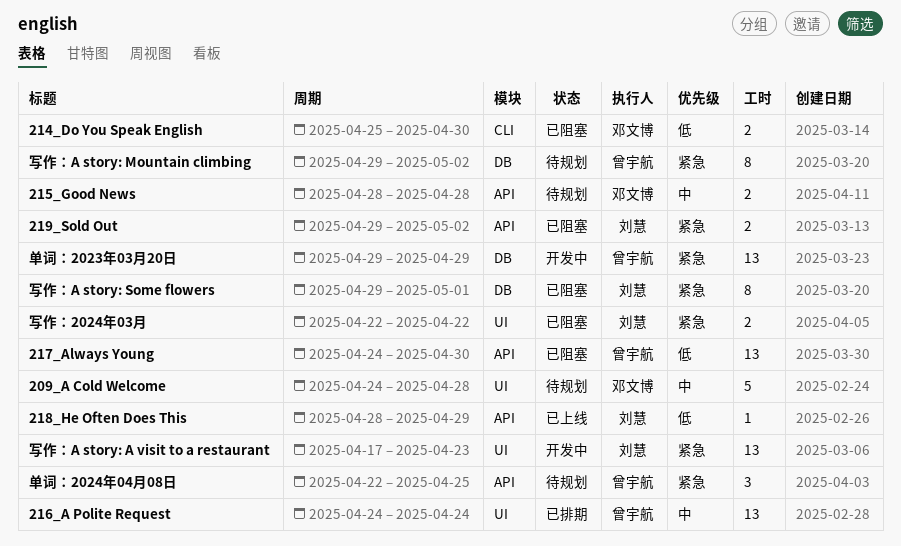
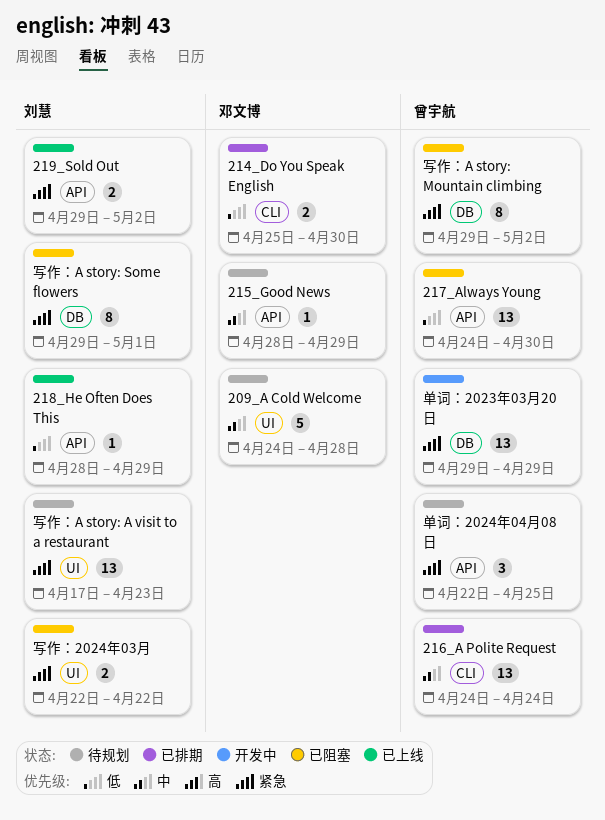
214_Do You Speak English, status: 已阻塞 -> 已排期
215_Good News, estimate: 2 -> 1
215_Good News, due: Apr 28 -> Apr 29
216_A Polite Request, label: UI -> CLI
219_Sold Out, status: 已阻塞 -> 已上线
写作：A story: A visit to a restaurant, status: 开发中 -> 待规划
写作：A story: Mountain climbing, status: 待规划 -> 已阻塞

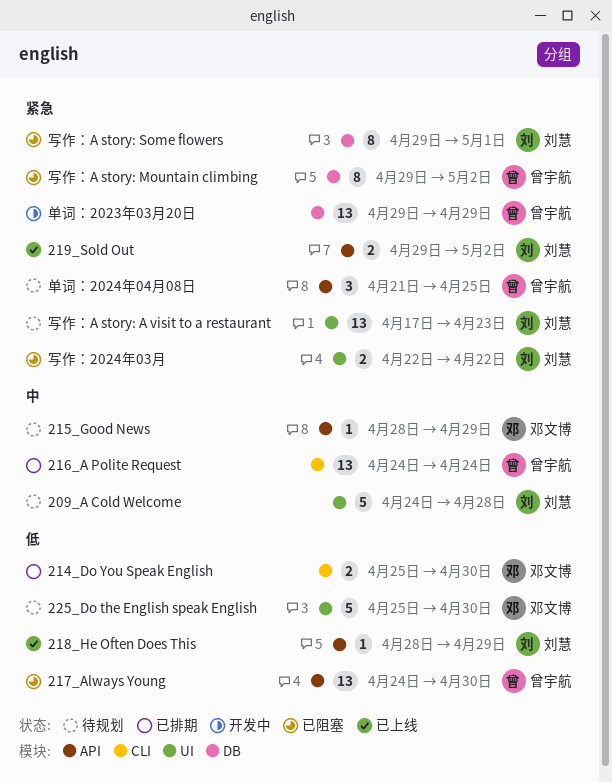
209_A Cold Welcome, owner: 邓文博 -> 刘慧
225_Do the English speak English: none -> present
单词：2024年04月08日, start: Apr 22 -> Apr 21

